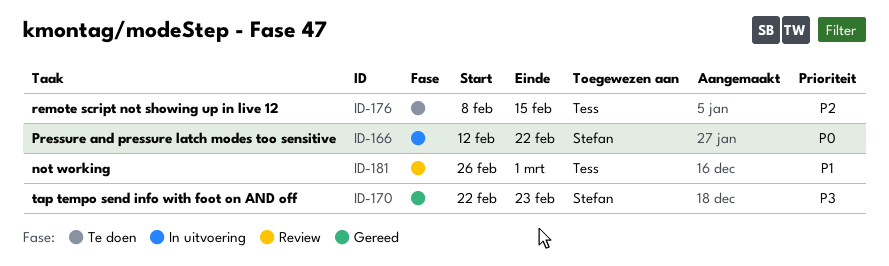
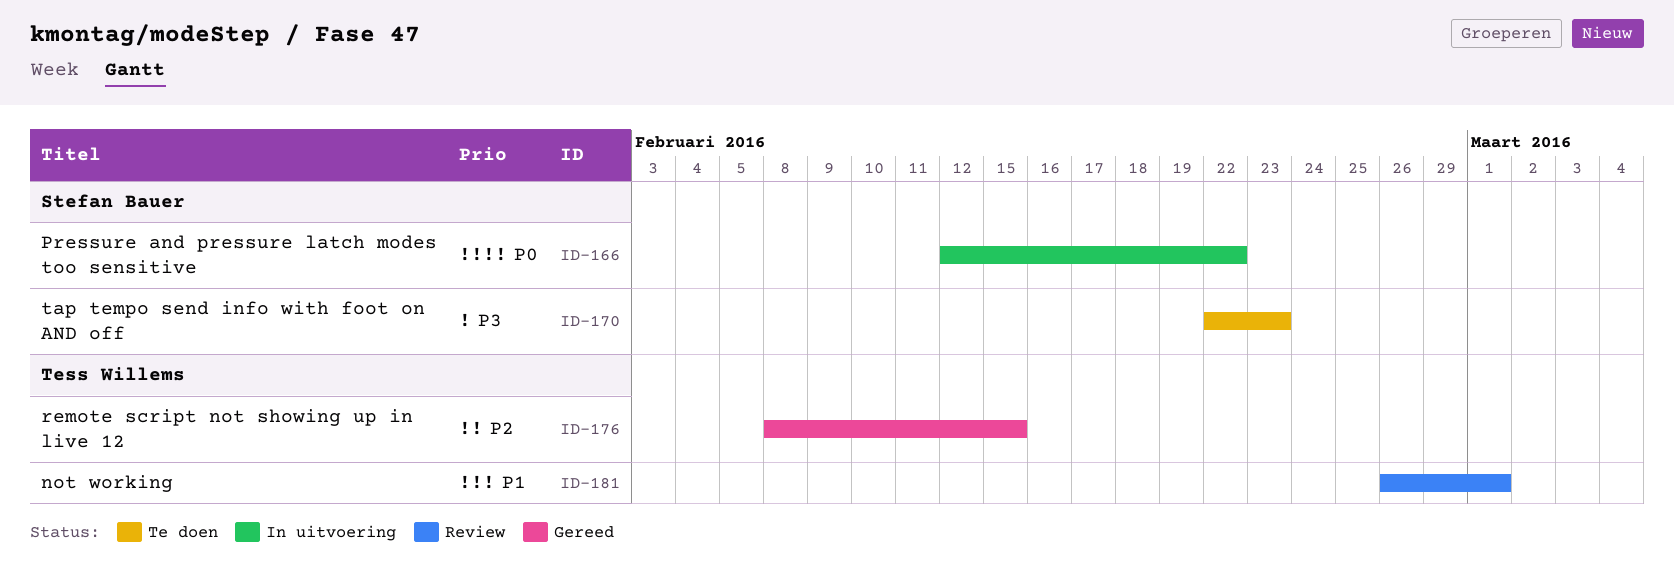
ID-170, status: Gereed -> Te doen
ID-176, status: Te doen -> Gereed

